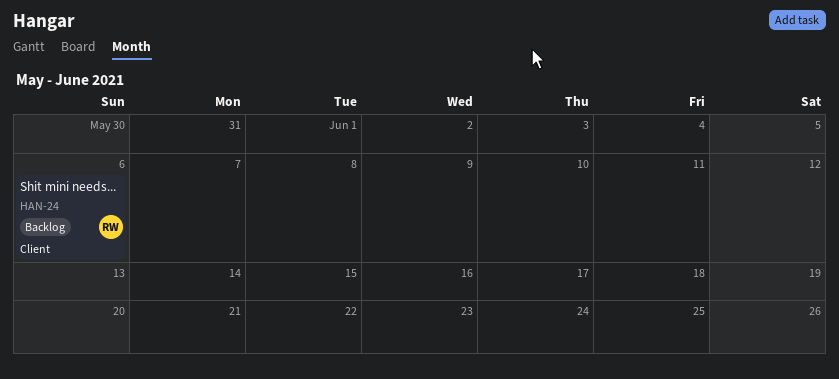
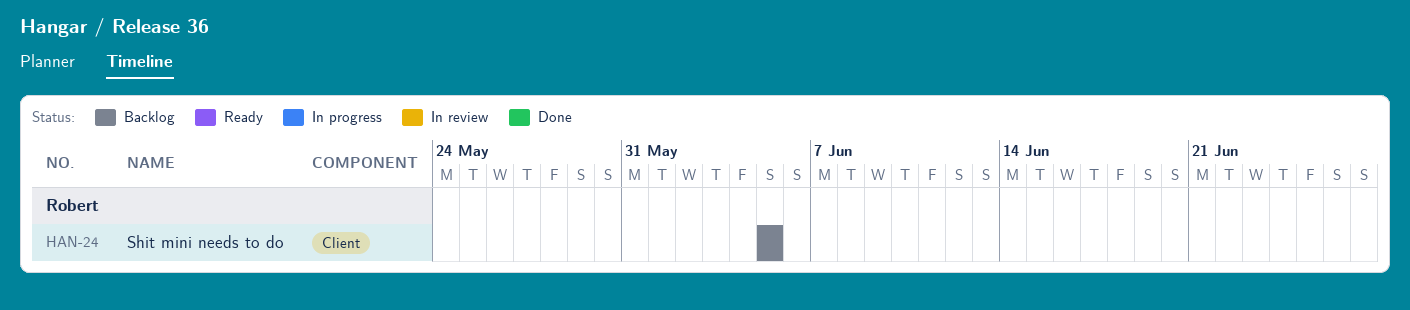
HAN-24, due: Jun 6 -> Jun 5

